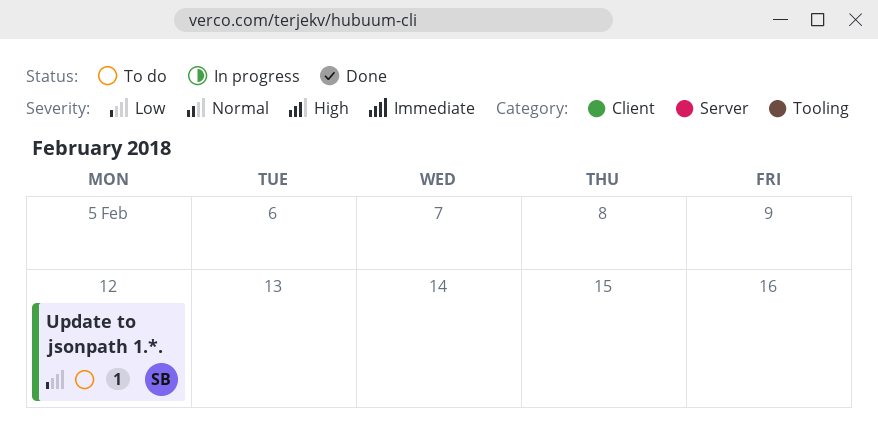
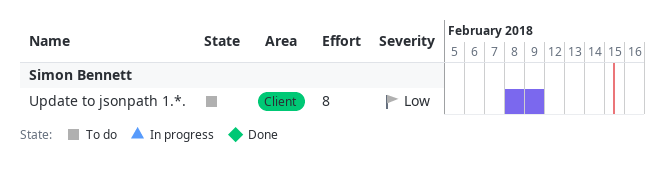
Update to jsonpath 1.*., estimate: 1 -> 8
Update to jsonpath 1.*., due: Feb 12 -> Feb 9

